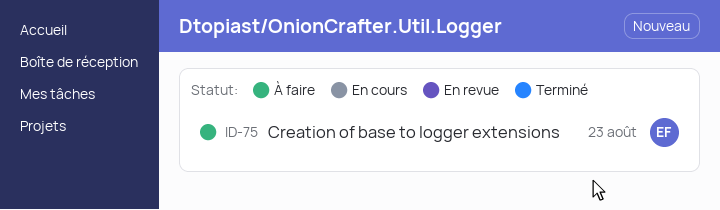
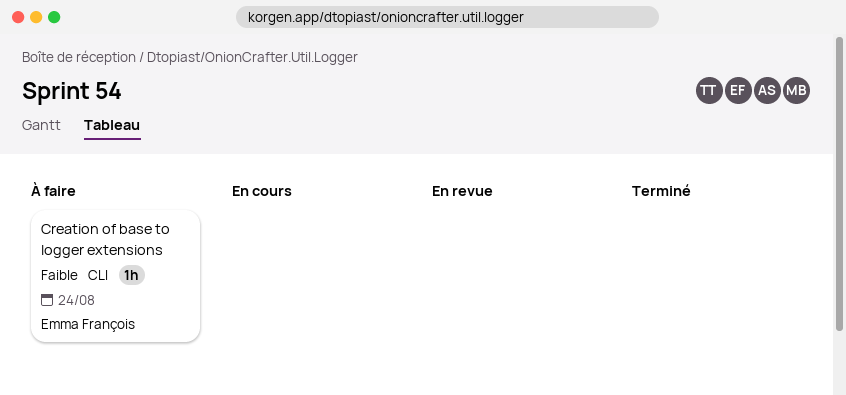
Creation of base to logger extensions, due: Aug 23 -> Aug 24

